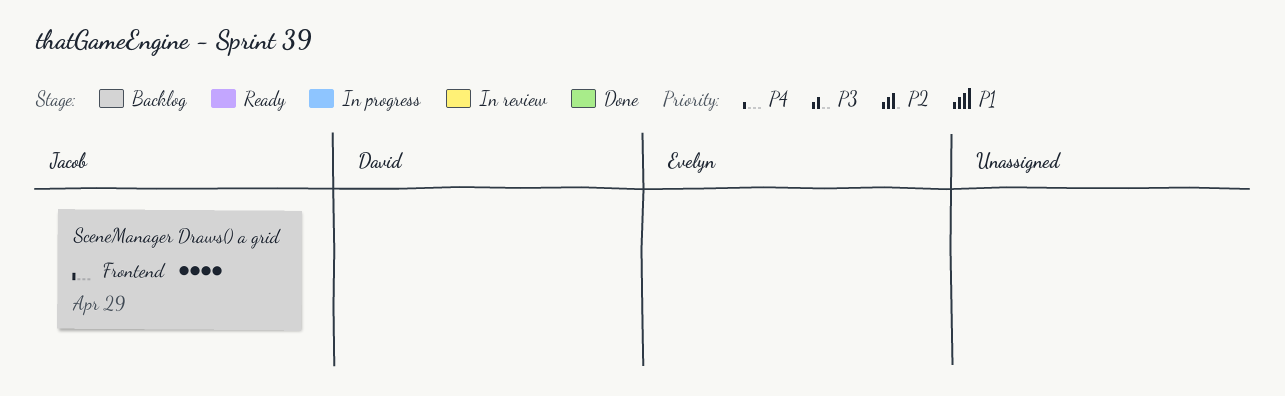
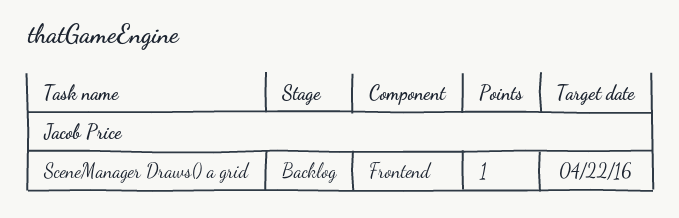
SceneManager Draws() a grid, estimate: 4 -> 1
SceneManager Draws() a grid, due: Apr 29 -> Apr 22

